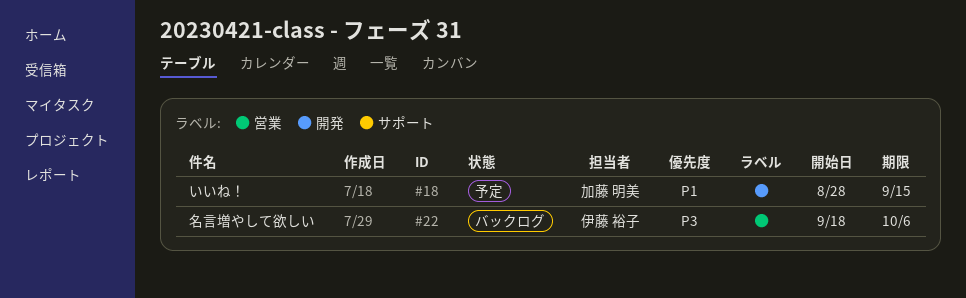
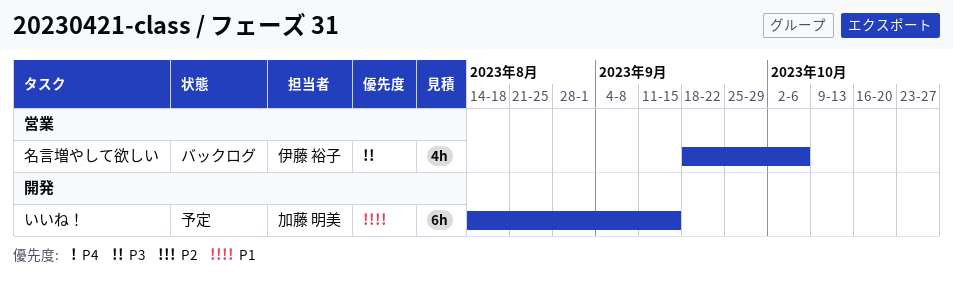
いいね！, start: Aug 28 -> Aug 14

